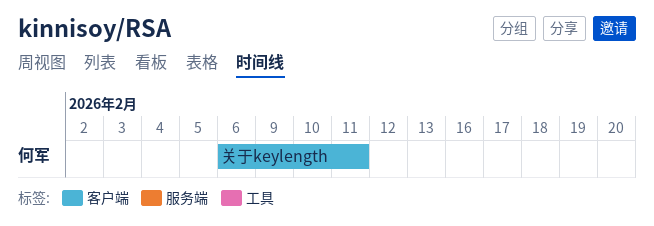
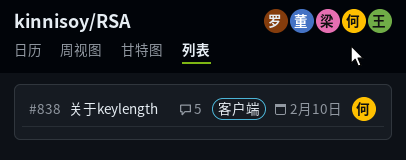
关于keylength, due: Feb 11 -> Feb 10

